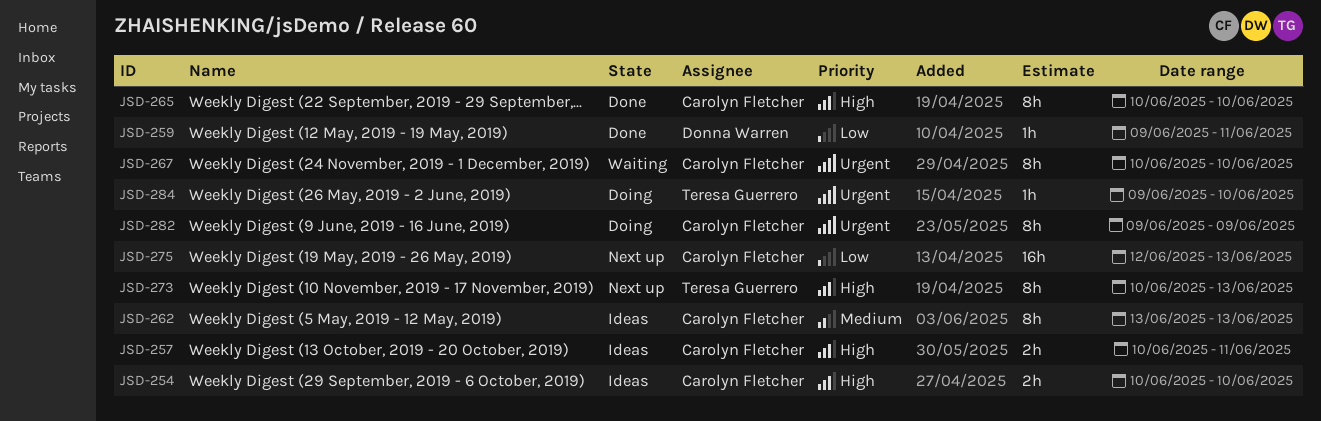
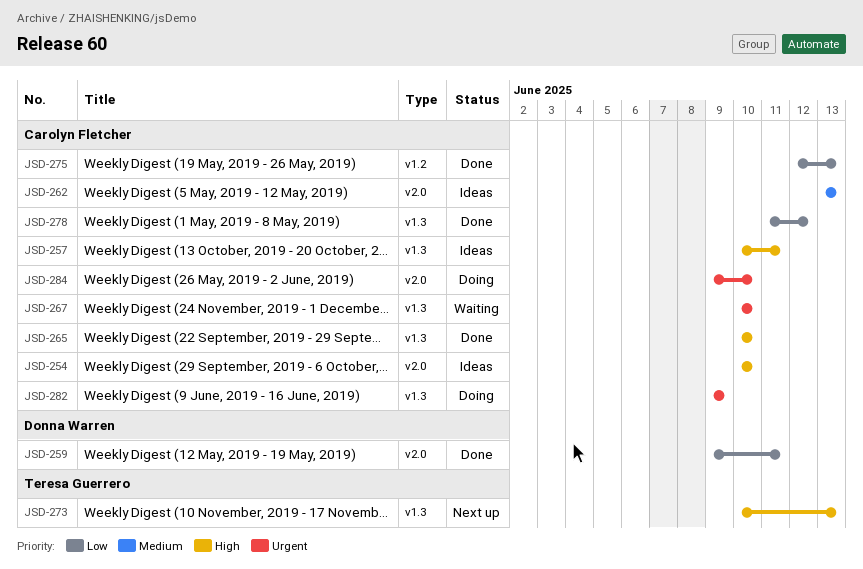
JSD-275, status: Next up -> Done
JSD-278: none -> present
JSD-284, owner: Teresa Guerrero -> Carolyn Fletcher

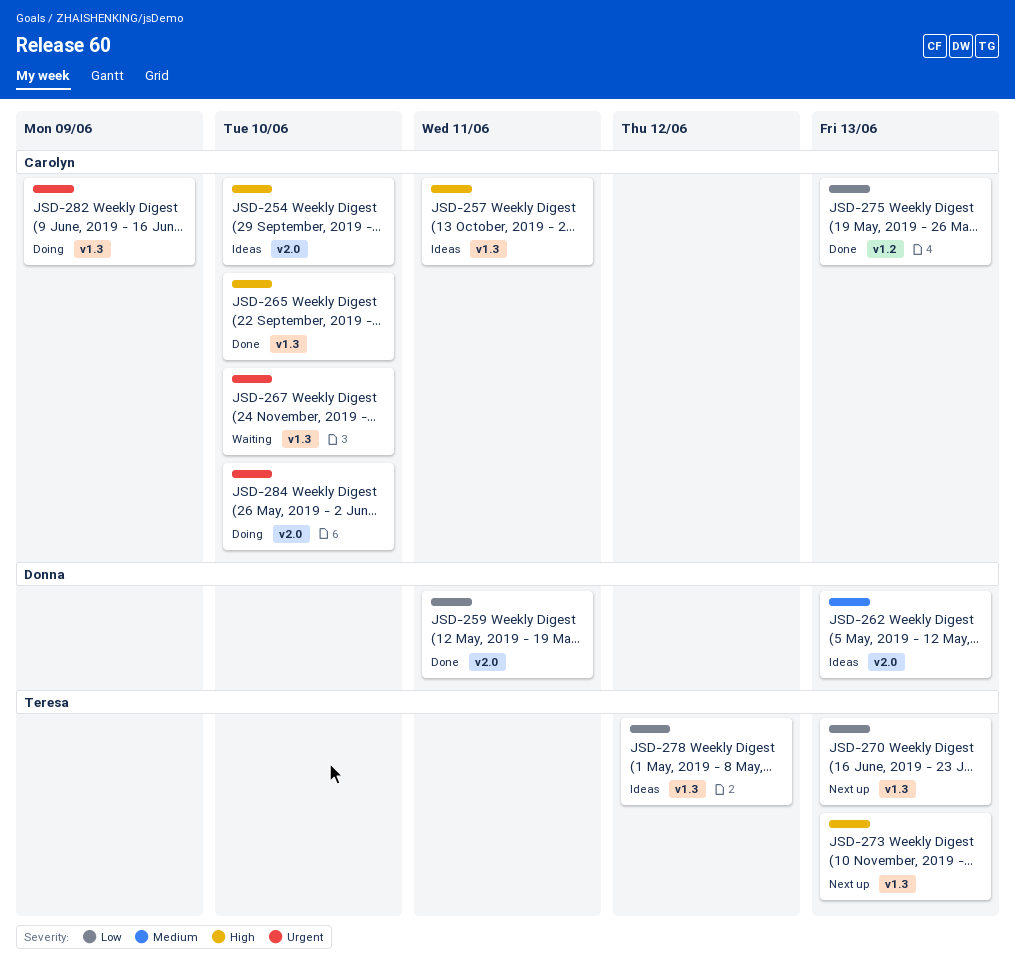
JSD-262, owner: Carolyn Fletcher -> Donna Warren
JSD-270: none -> present
JSD-278, status: Done -> Ideas
JSD-278, owner: Carolyn Fletcher -> Teresa Guerrero

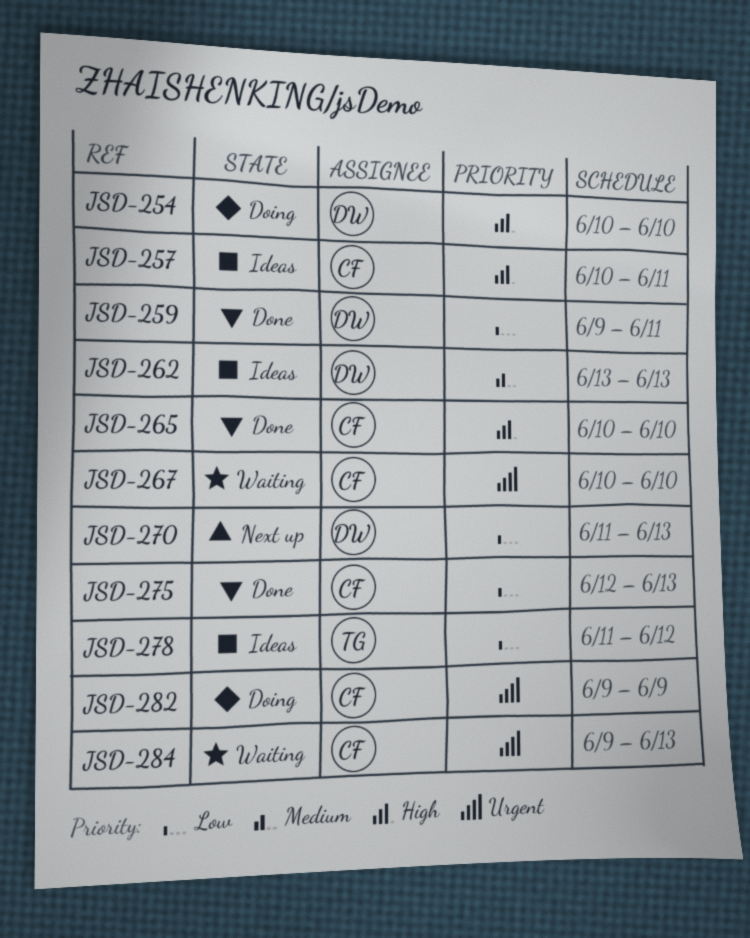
JSD-254, status: Ideas -> Doing
JSD-254, owner: Carolyn -> Donna
JSD-270, owner: Teresa -> Donna
JSD-273: present -> none
JSD-284, status: Doing -> Waiting
JSD-284, due: Jun 10 -> Jun 13

